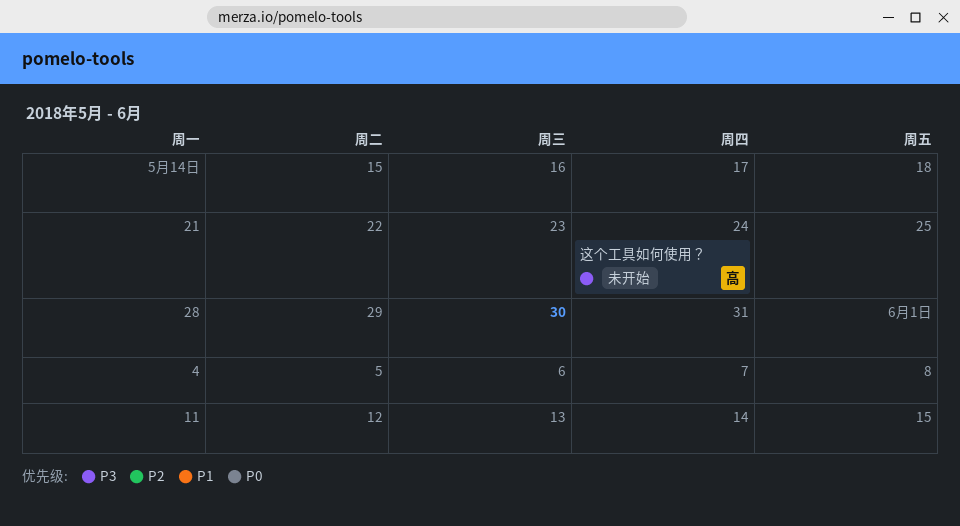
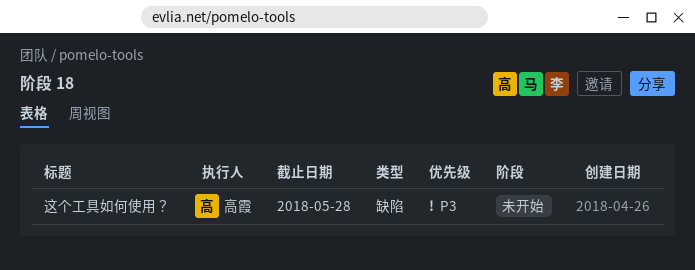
这个工具如何使用？, due: May 24 -> May 28

